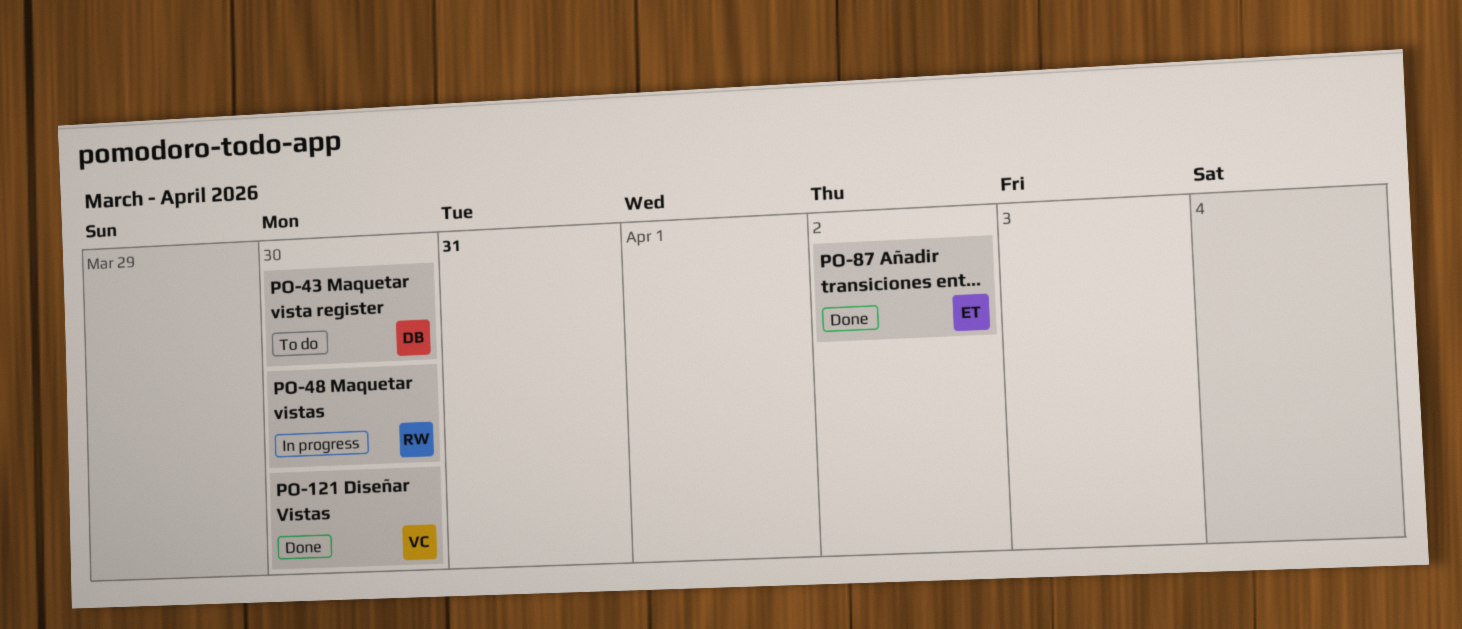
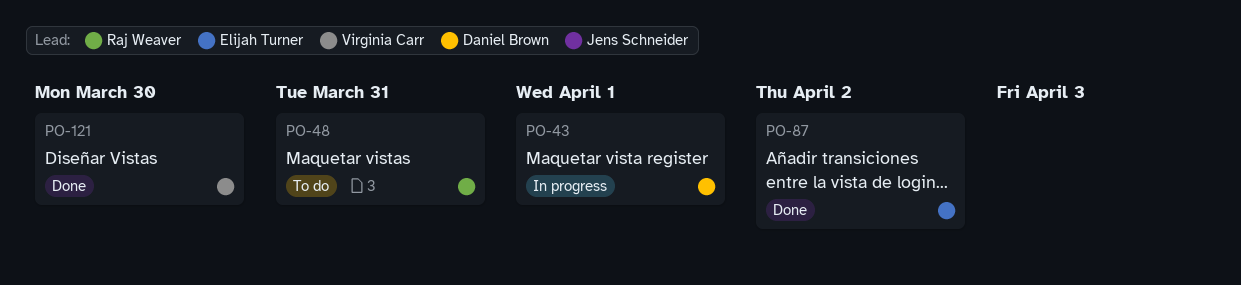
PO-43, status: To do -> In progress
PO-43, due: Mar 30 -> Apr 1
PO-48, status: In progress -> To do
PO-48, due: Mar 30 -> Mar 31

